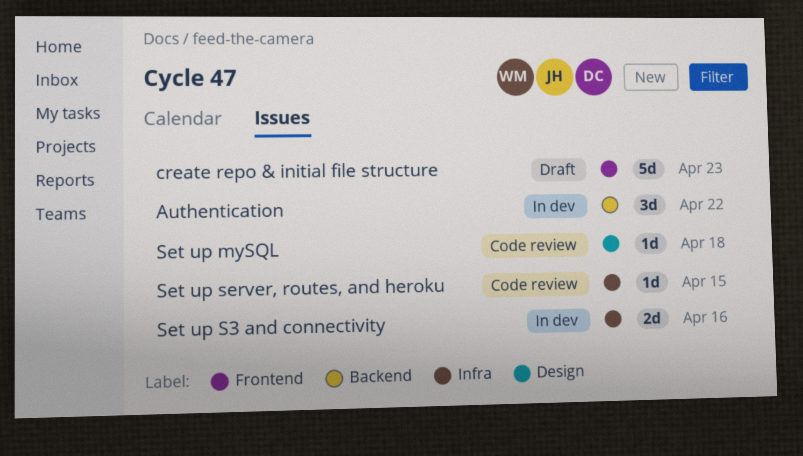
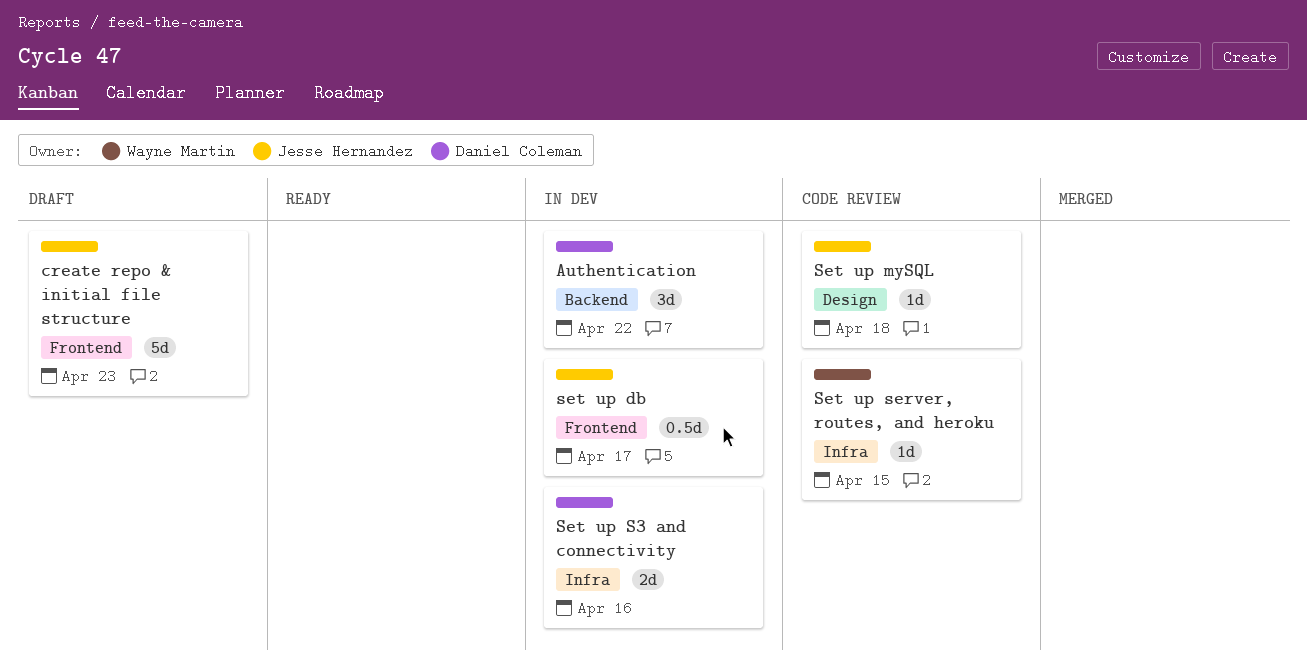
set up db: none -> present

